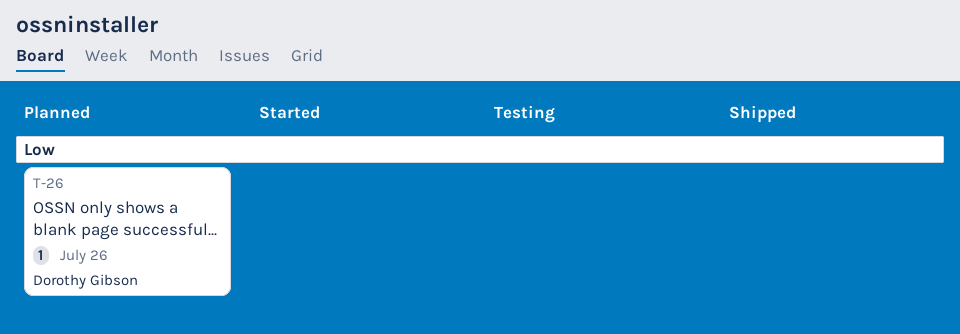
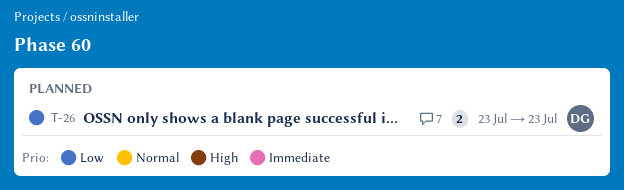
T-26, estimate: 1 -> 2
T-26, due: Jul 26 -> Jul 23

